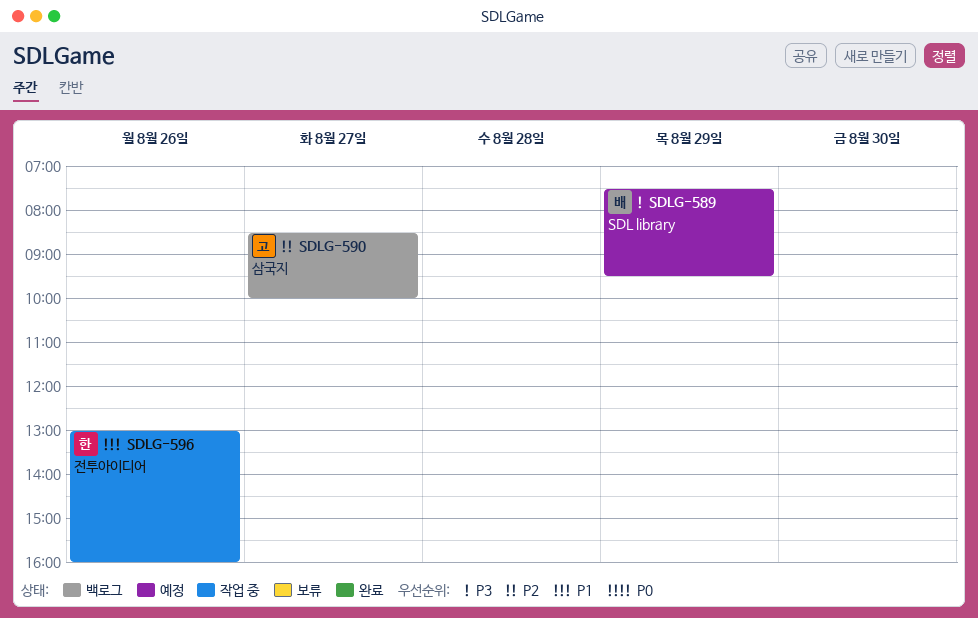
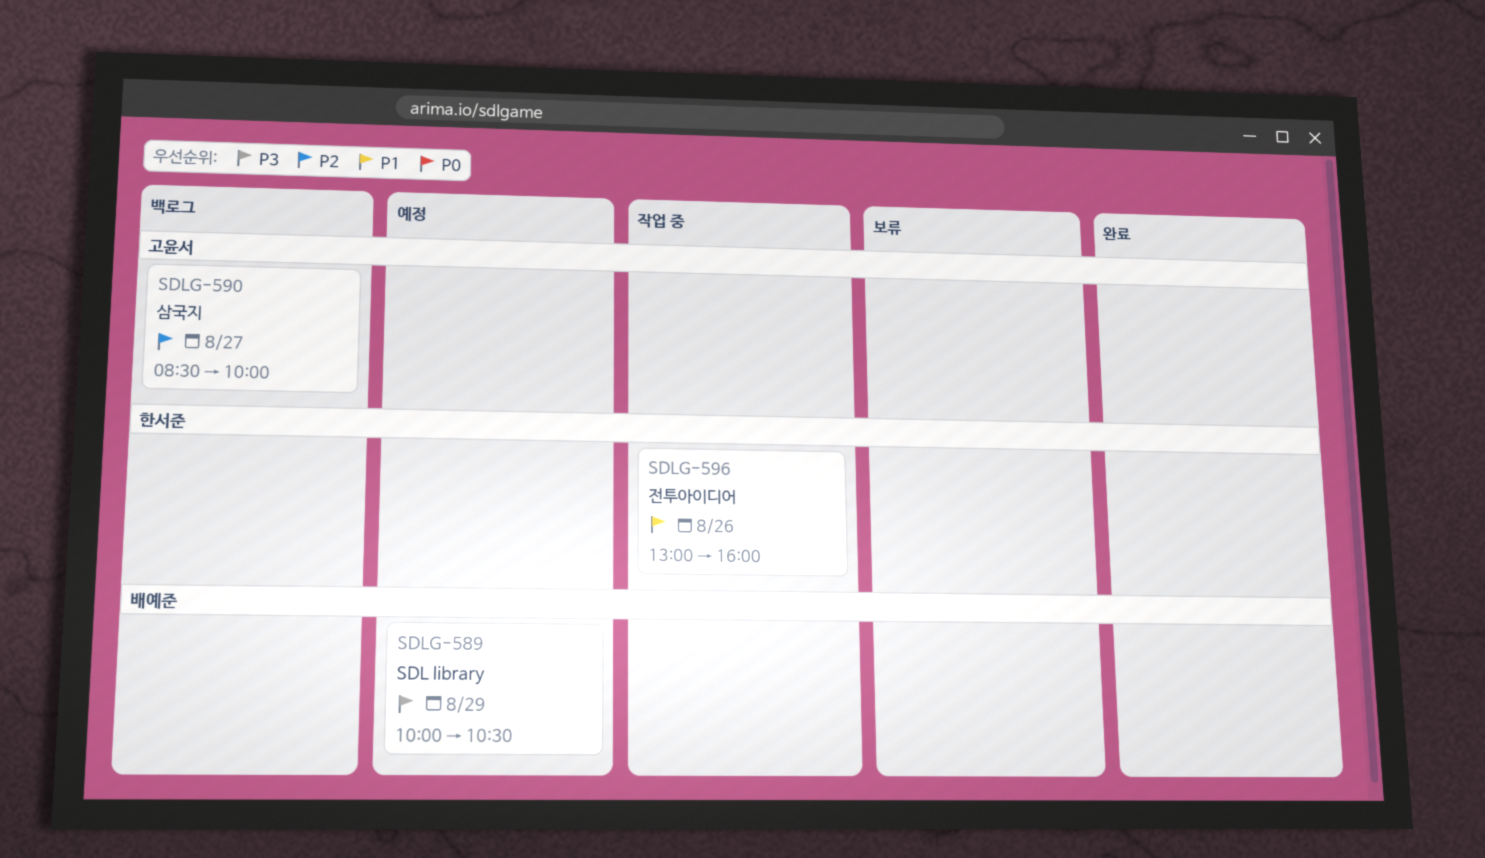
SDLG-589, begins: 07:30 -> 10:00
SDLG-589, ends: 09:30 -> 10:30

